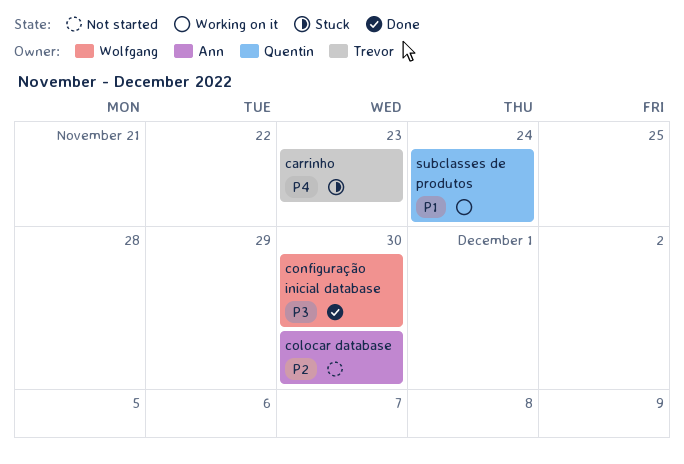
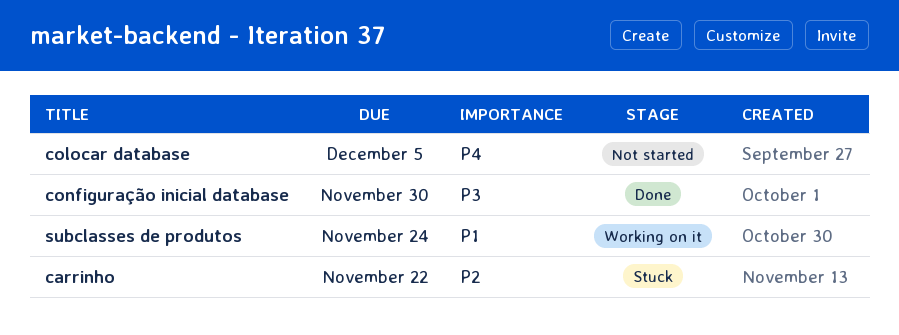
carrinho, priority: P4 -> P2
carrinho, due: Nov 23 -> Nov 22
colocar database, priority: P2 -> P4
colocar database, due: Nov 30 -> Dec 5

